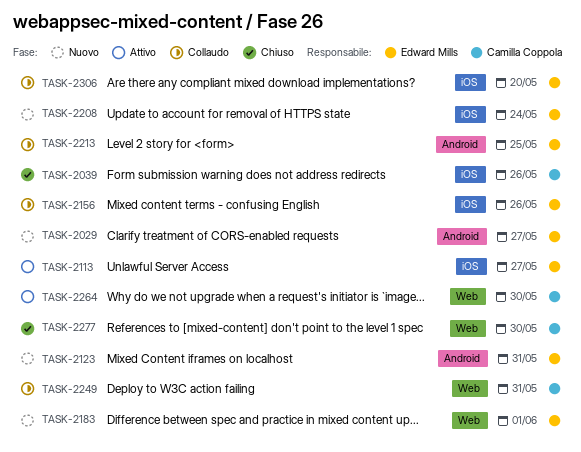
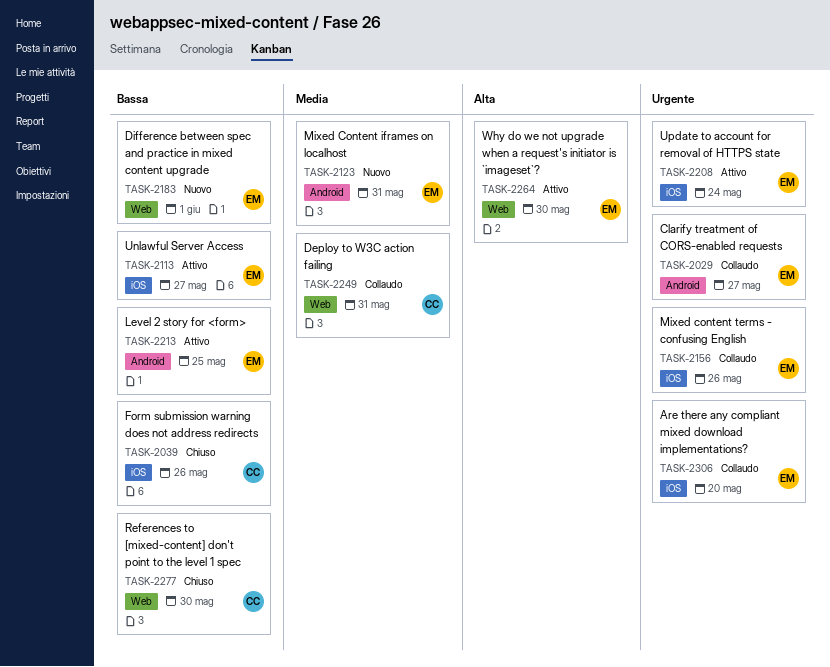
TASK-2029, status: Nuovo -> Collaudo
TASK-2208, status: Nuovo -> Attivo
TASK-2213, status: Collaudo -> Attivo
TASK-2264, owner: Camilla Coppola -> Edward Mills

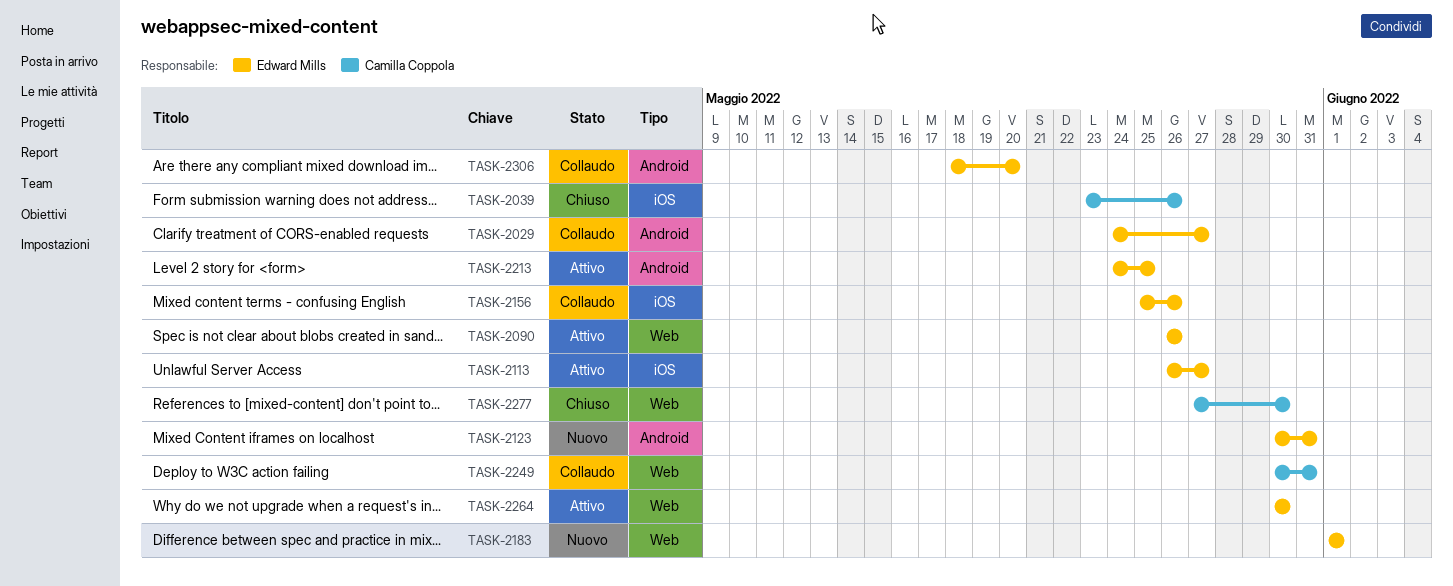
TASK-2090: none -> present
TASK-2208: present -> none
TASK-2306, label: iOS -> Android

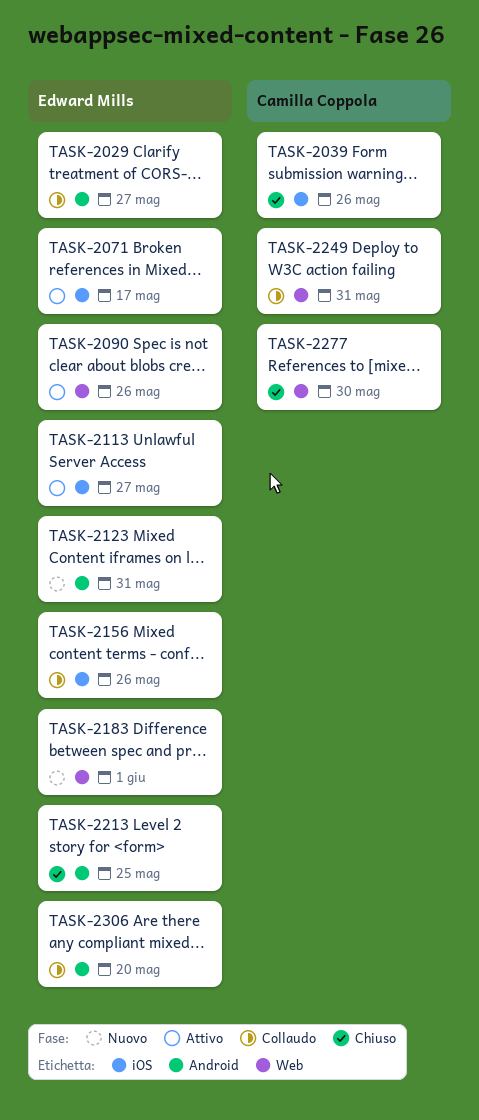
TASK-2071: none -> present
TASK-2213, status: Attivo -> Chiuso
TASK-2264: present -> none

